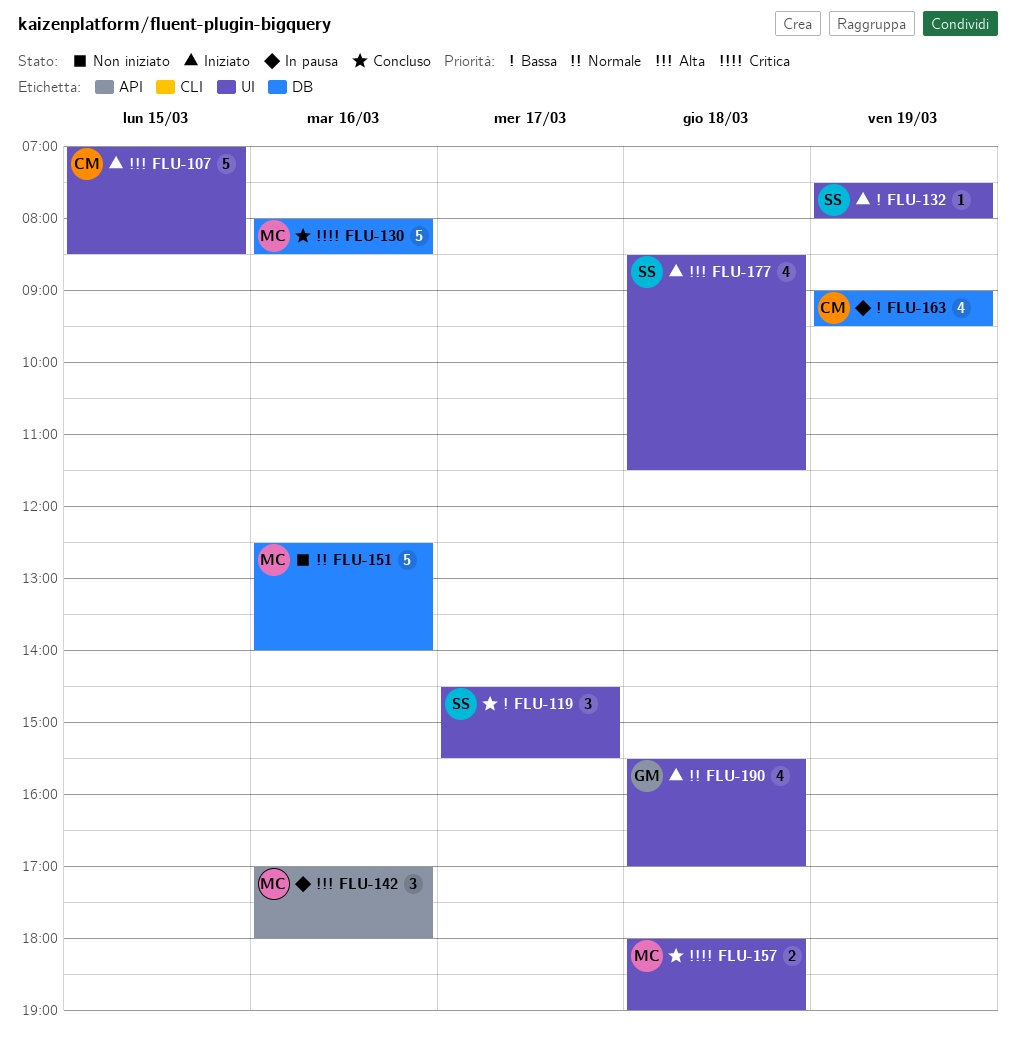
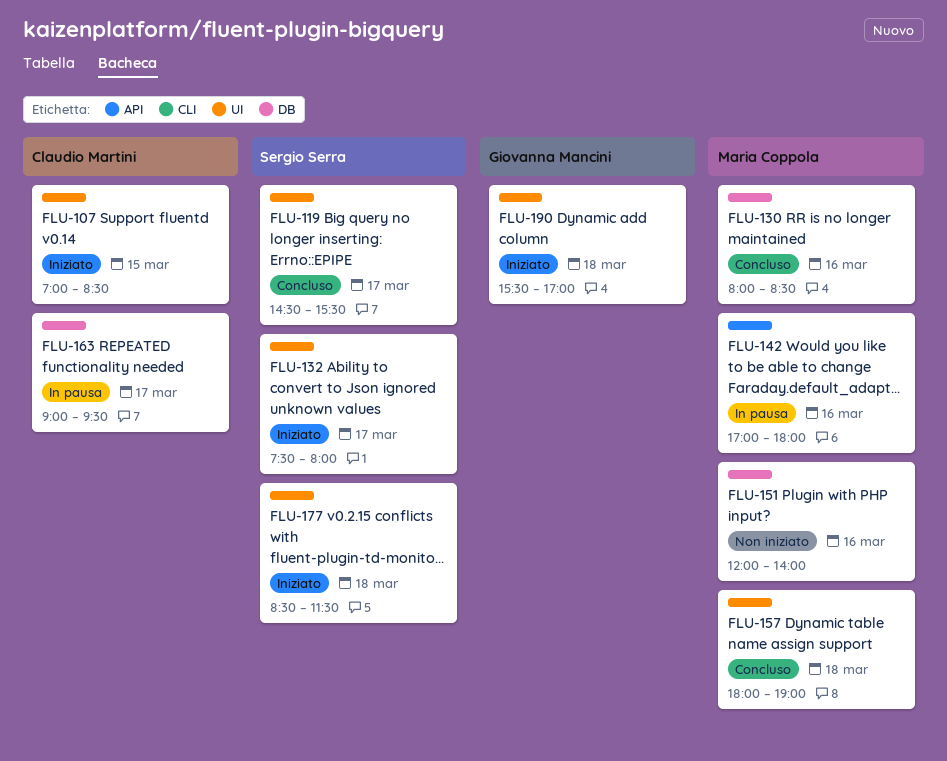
FLU-132, day: Mar 19 -> Mar 17
FLU-151, begins: 12:30 -> 12:00
FLU-163, day: Mar 19 -> Mar 17

